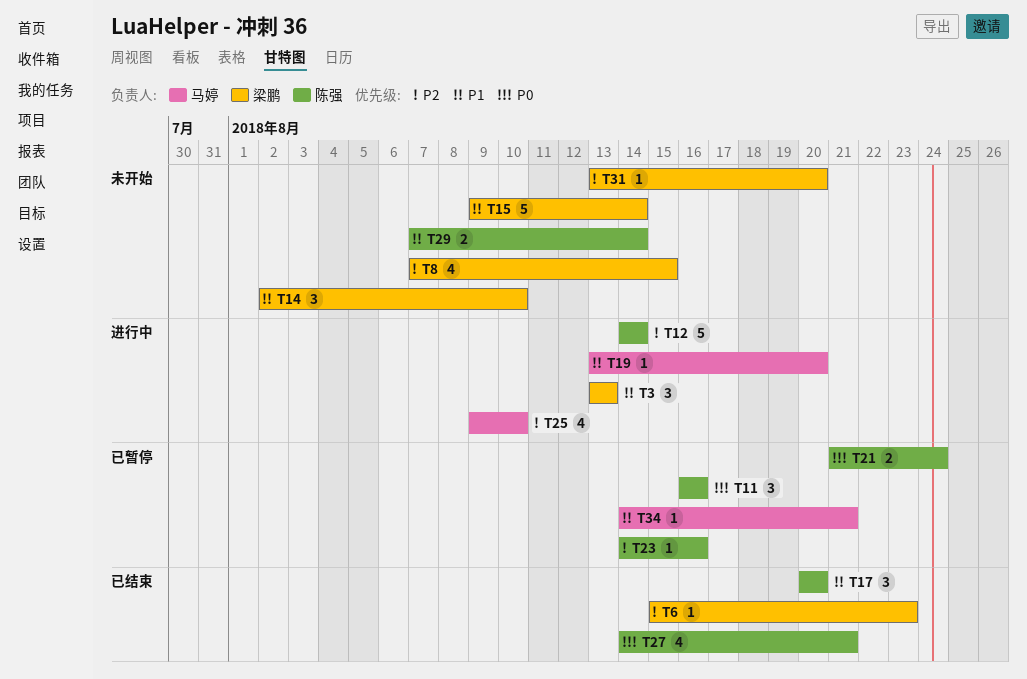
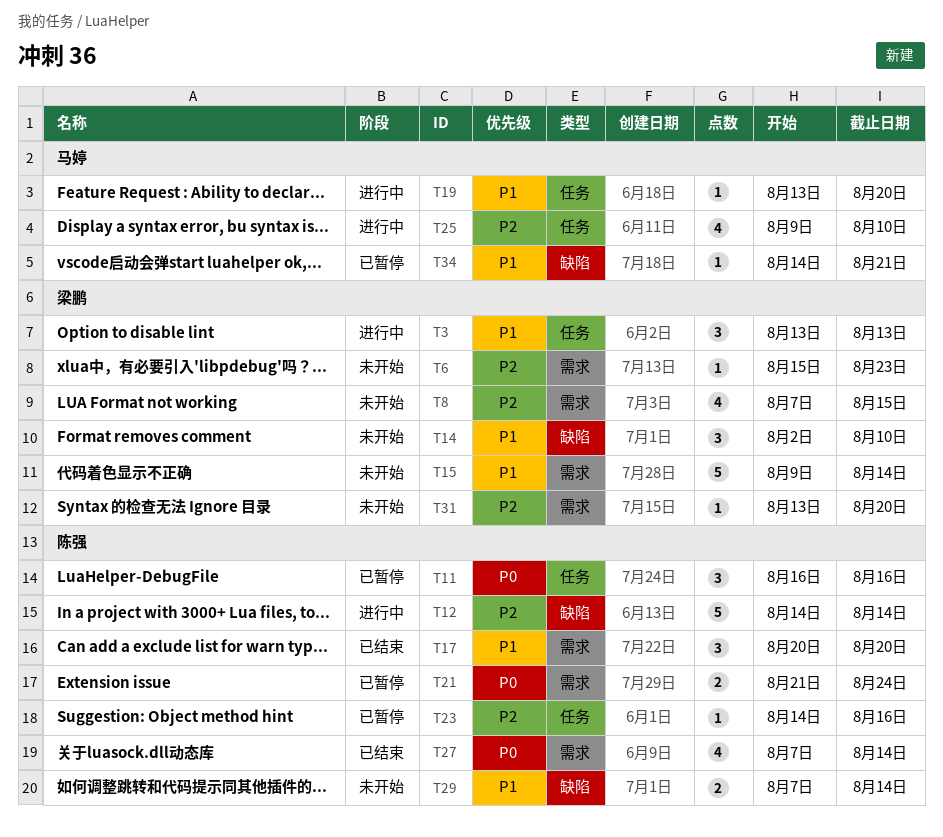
T6, status: 已结束 -> 未开始
T27, start: Aug 14 -> Aug 7
T27, due: Aug 21 -> Aug 14

